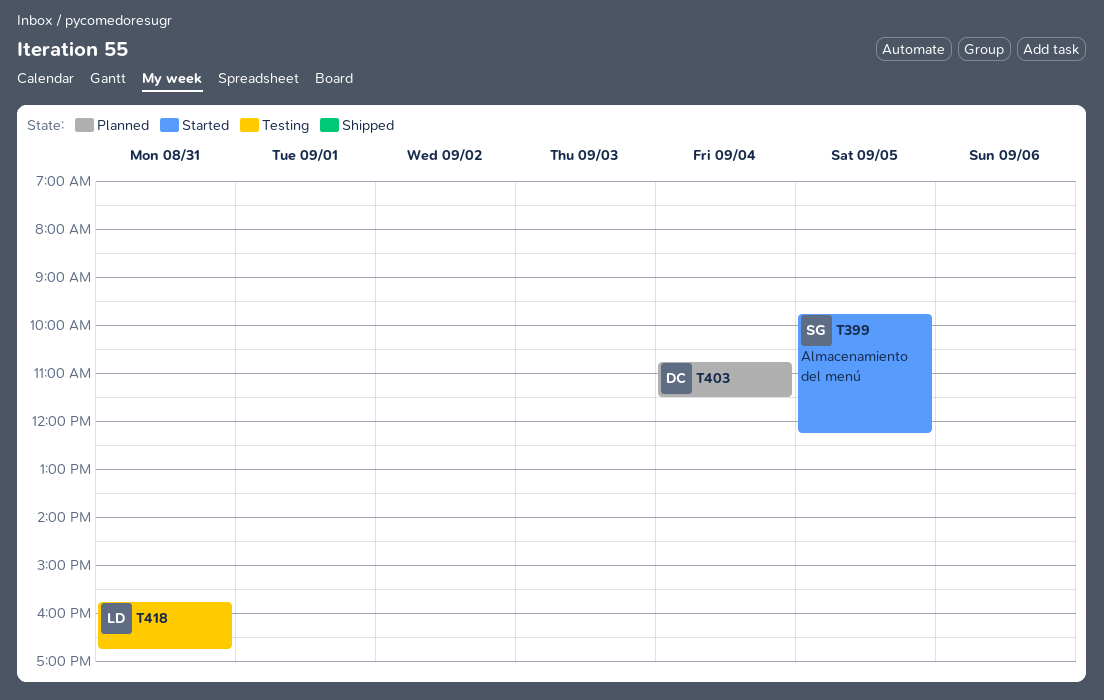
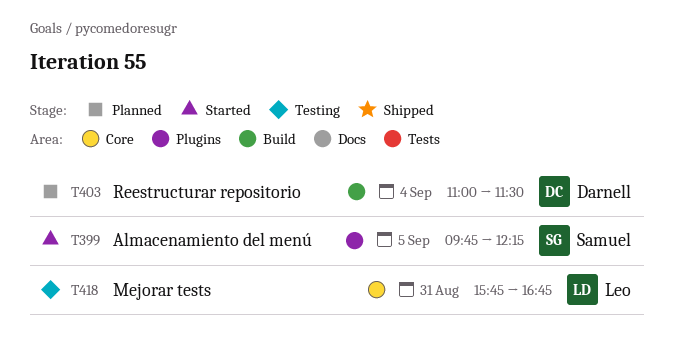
T403, begins: 10:45 -> 11:00

